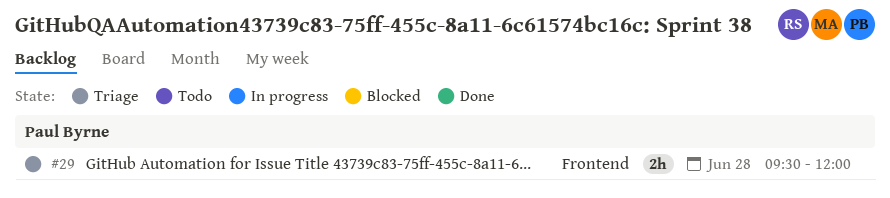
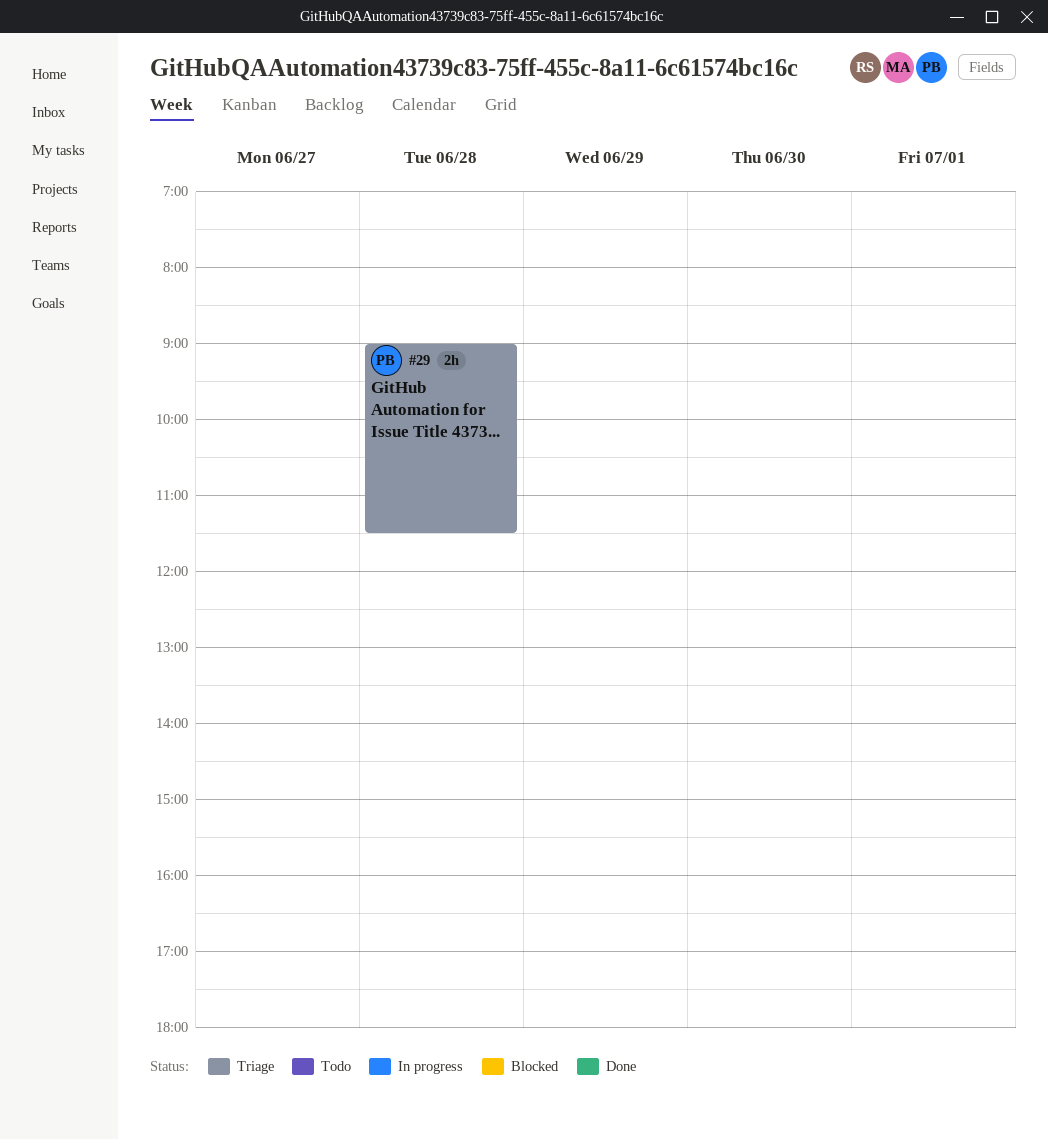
#29, begins: 09:30 -> 09:00
#29, ends: 12:00 -> 11:30

